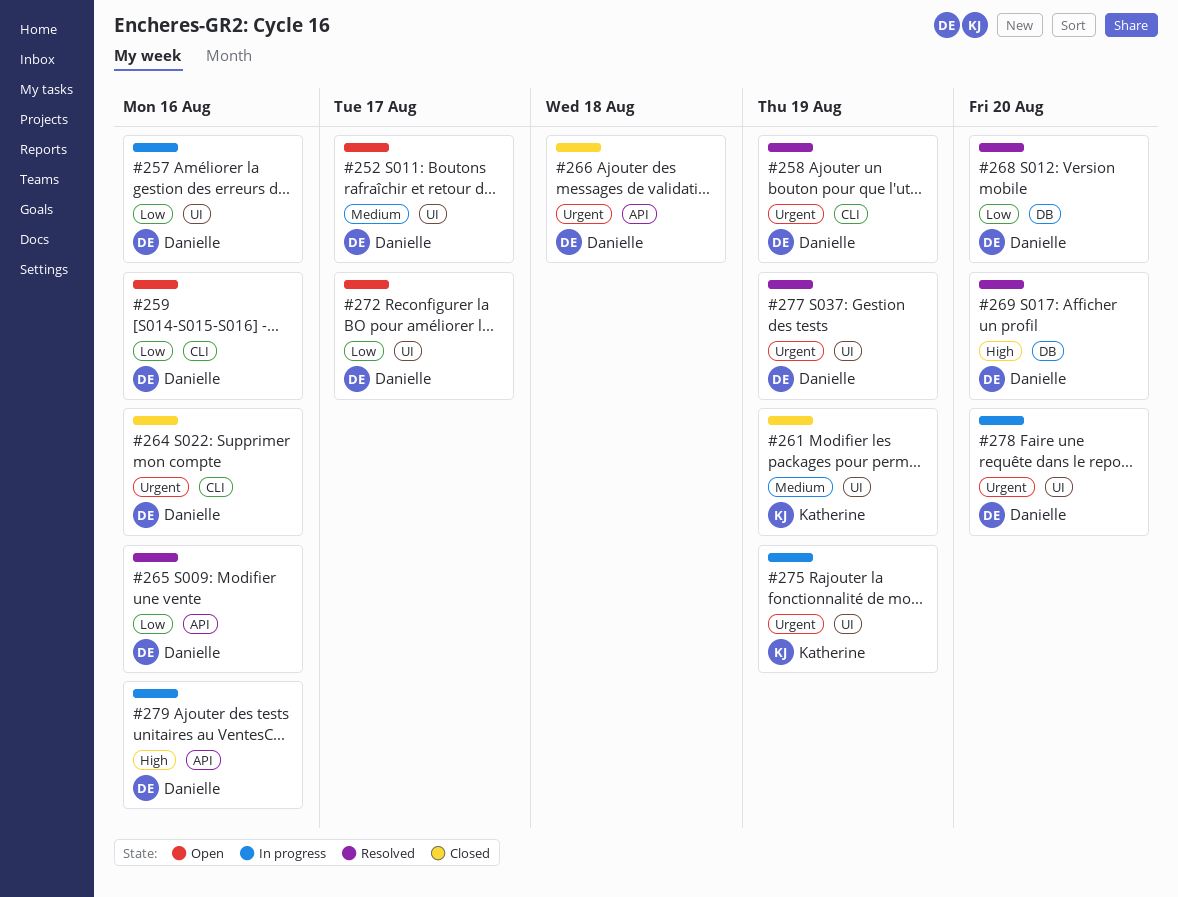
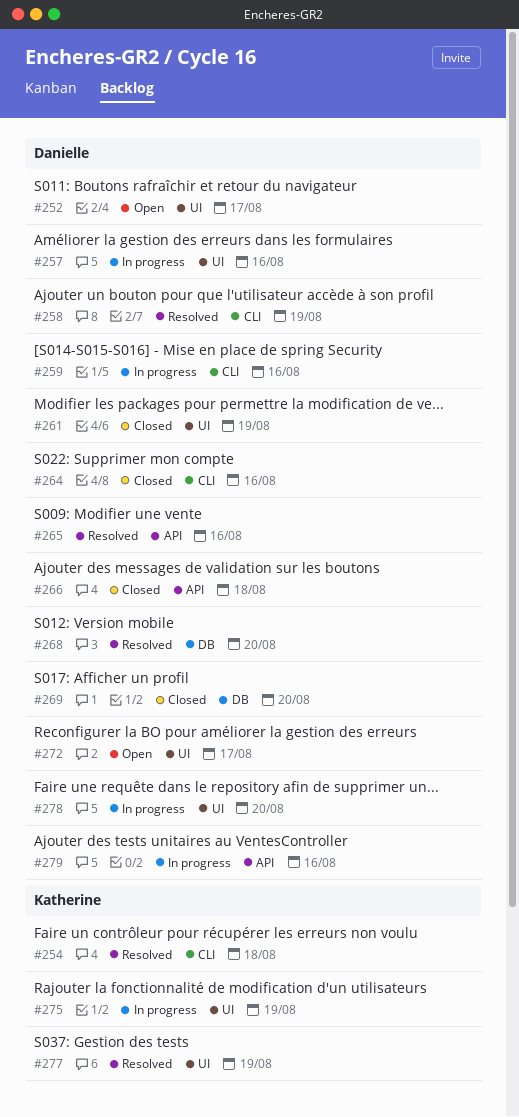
#254: none -> present
#259, status: Open -> In progress
#261, owner: Katherine -> Danielle
#269, status: Resolved -> Closed
#277, owner: Danielle -> Katherine

